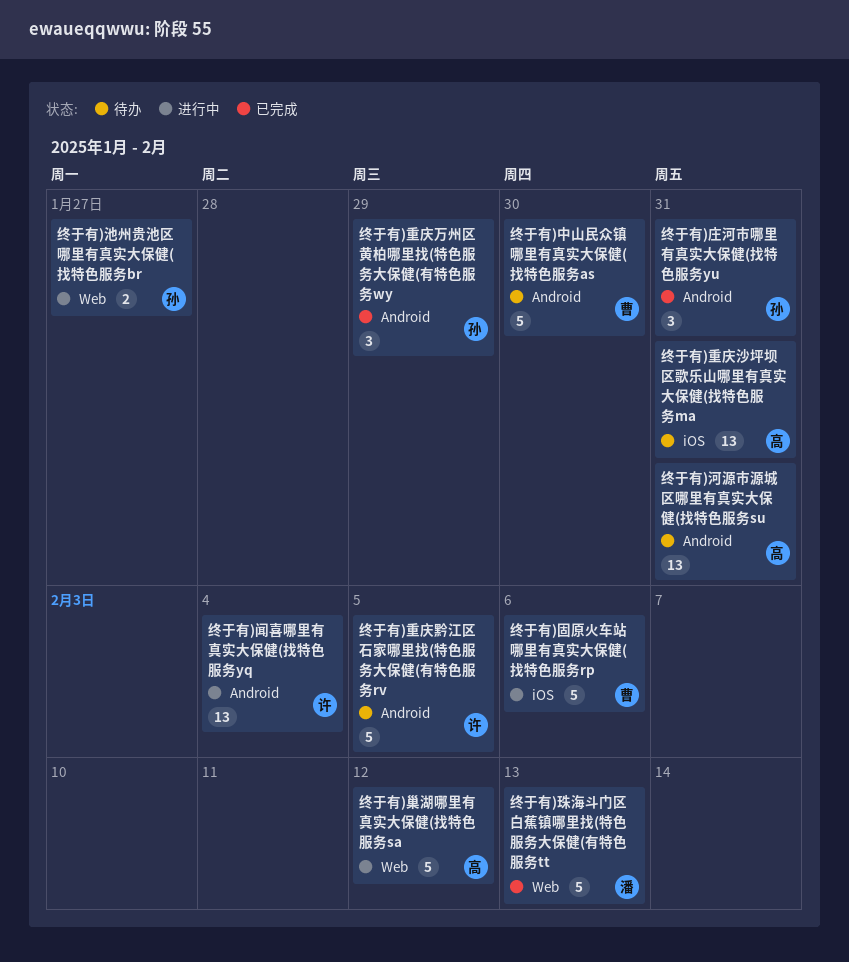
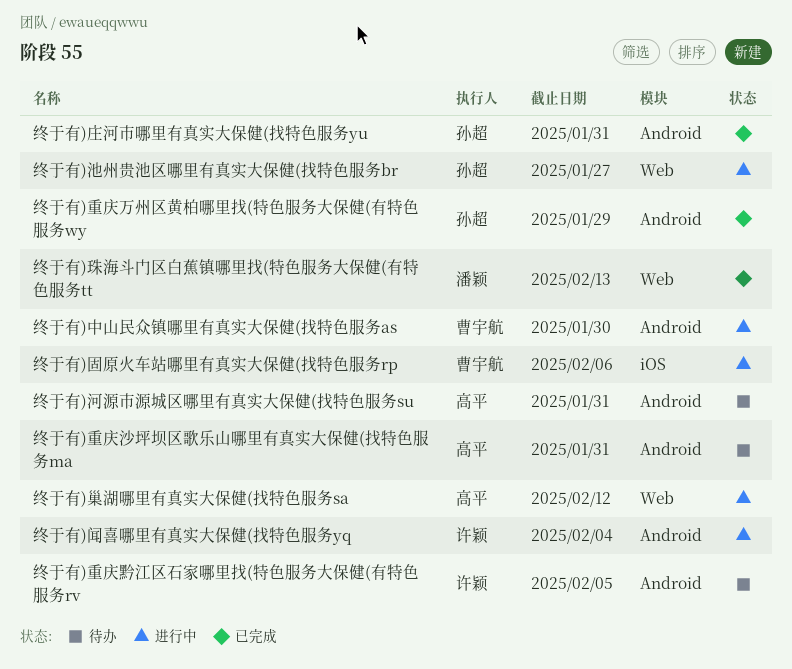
终于有)中山民众镇哪里有真实大保健(找特色服务as, status: 待办 -> 进行中
终于有)重庆沙坪坝区歌乐山哪里有真实大保健(找特色服务ma, label: iOS -> Android

